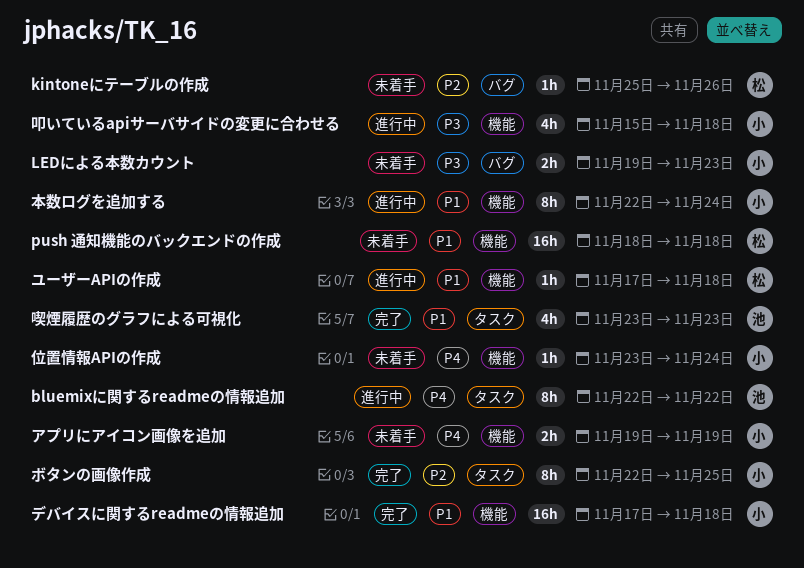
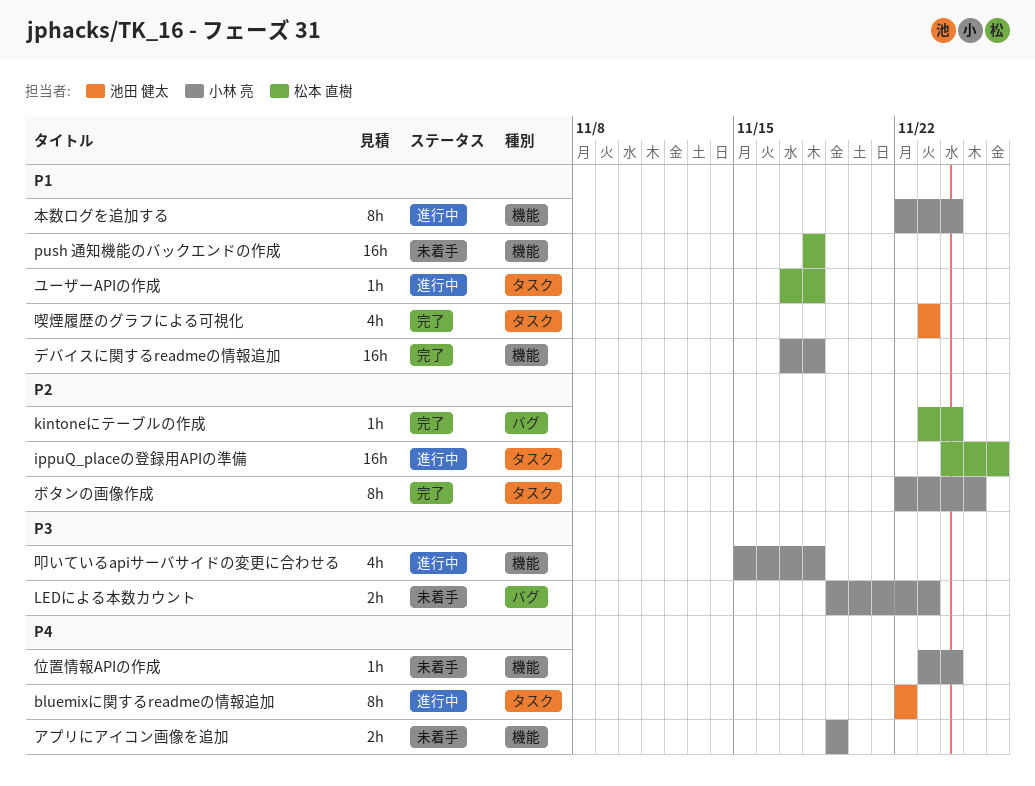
ippuQ_placeの登録用APIの準備: none -> present
kintoneにテーブルの作成, status: 未着手 -> 完了
kintoneにテーブルの作成, start: Nov 25 -> Nov 23
kintoneにテーブルの作成, due: Nov 26 -> Nov 24
ユーザーAPIの作成, label: 機能 -> タスク

